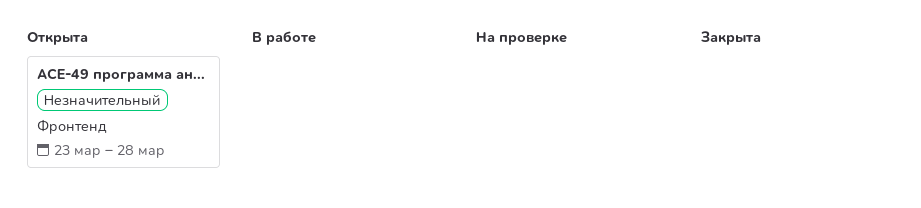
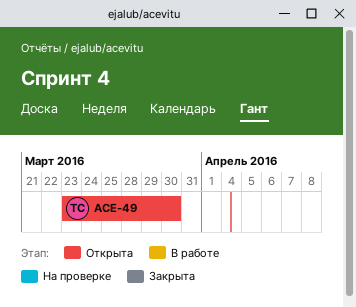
ACE-49, due: Mar 28 -> Mar 30

